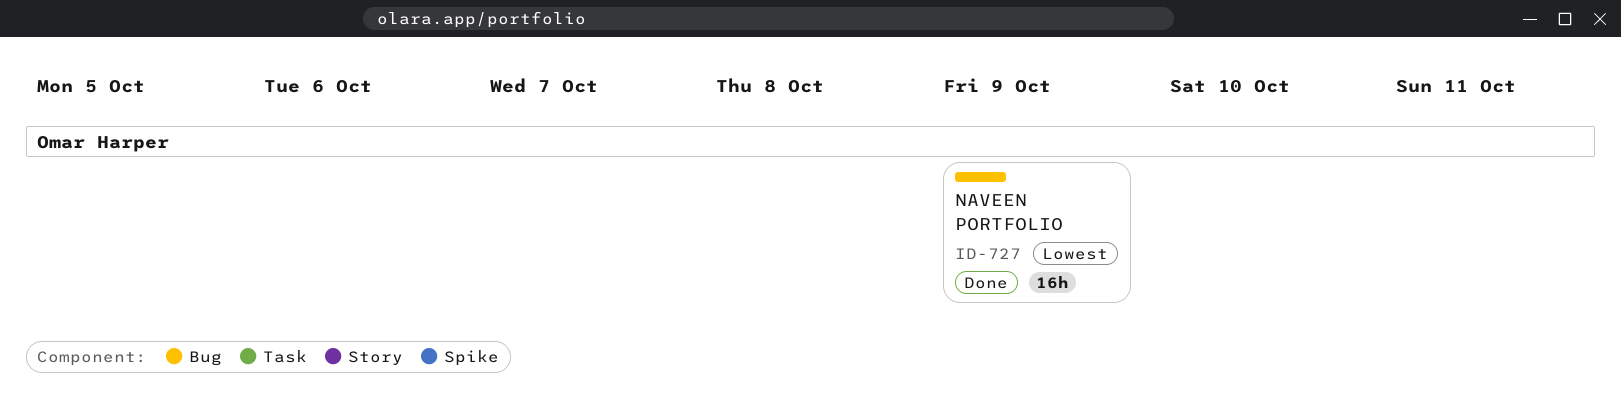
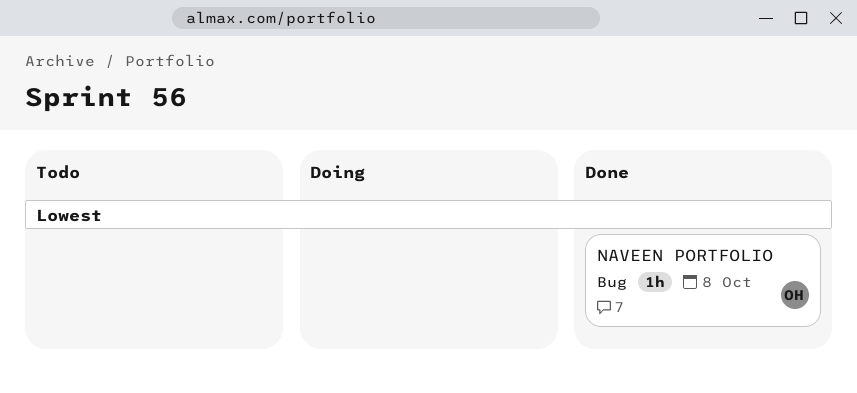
NAVEEN PORTFOLIO, estimate: 16h -> 1h
NAVEEN PORTFOLIO, due: Oct 9 -> Oct 8

